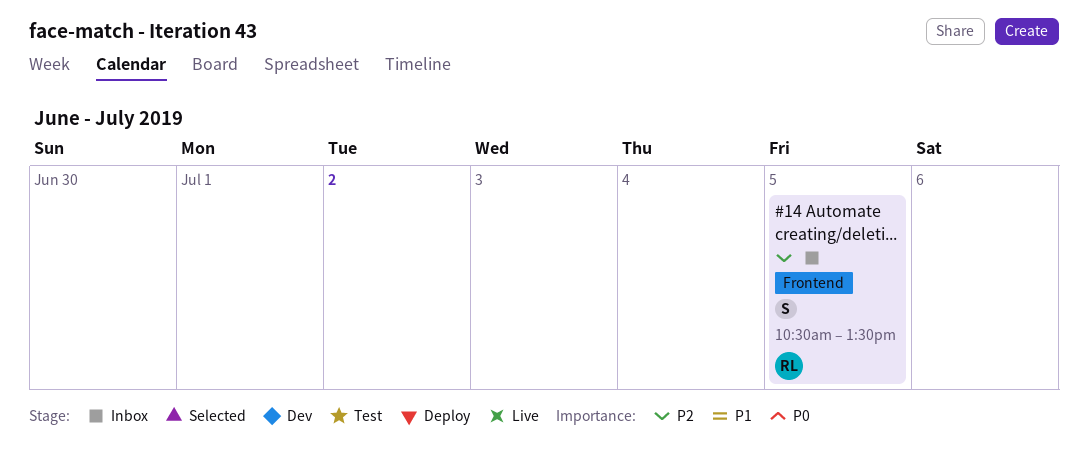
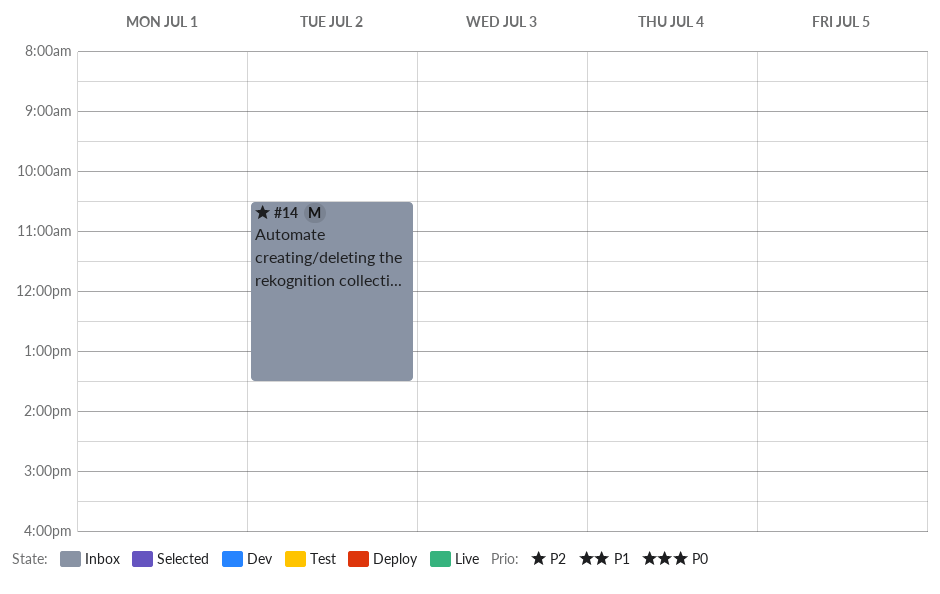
#14, estimate: S -> M
#14, day: Jul 5 -> Jul 2

